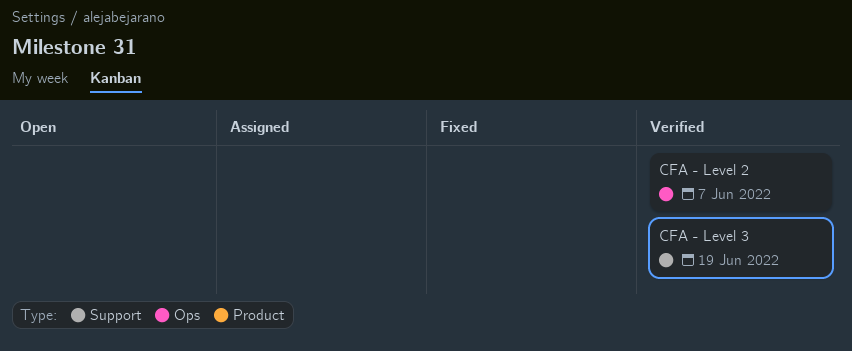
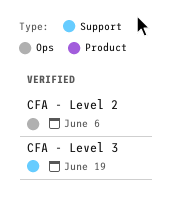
CFA - Level 2, due: Jun 7 -> Jun 6

